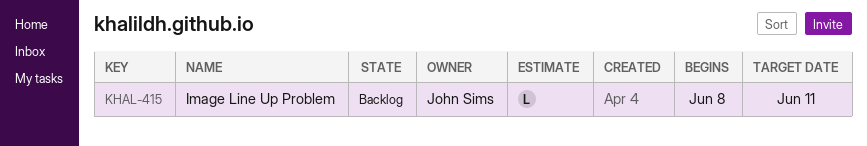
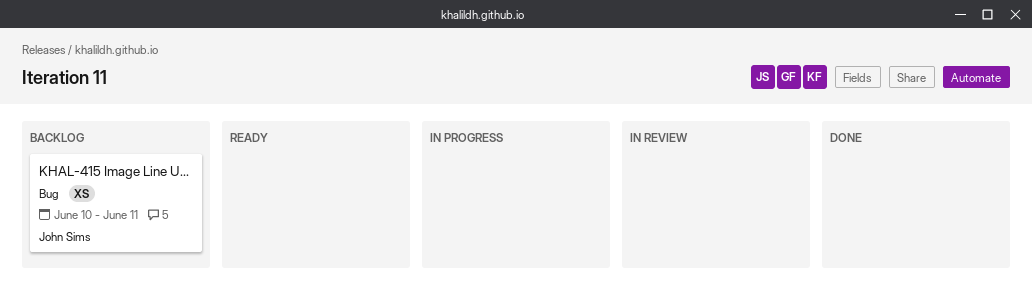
KHAL-415, estimate: L -> XS
KHAL-415, start: Jun 8 -> Jun 10

